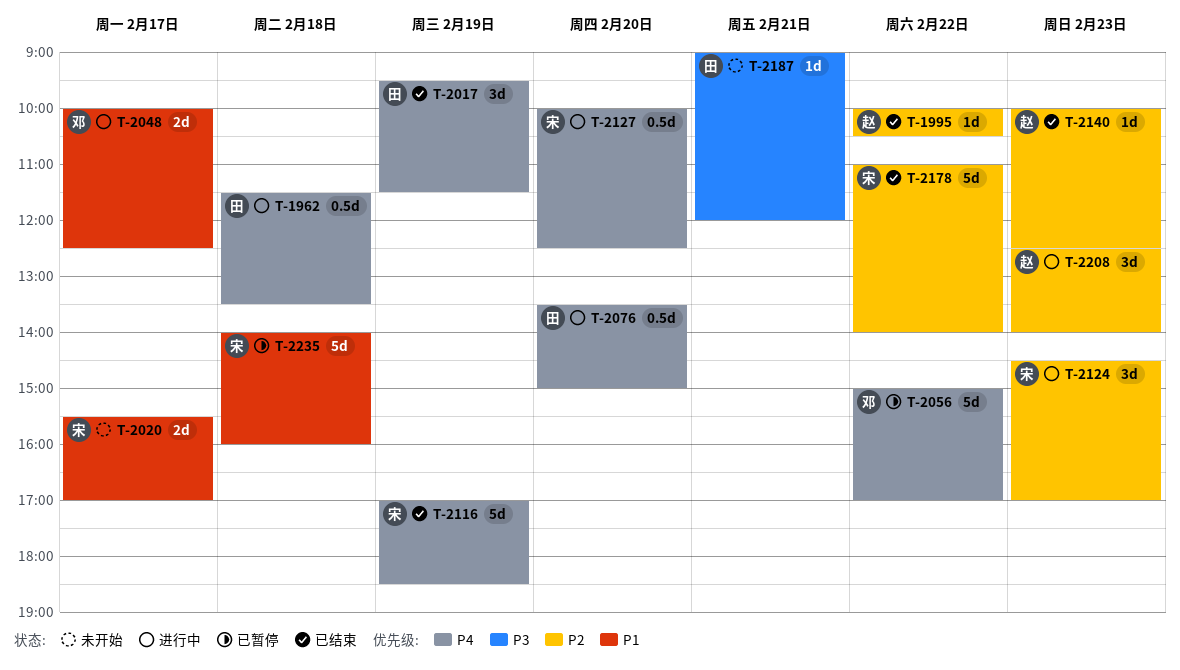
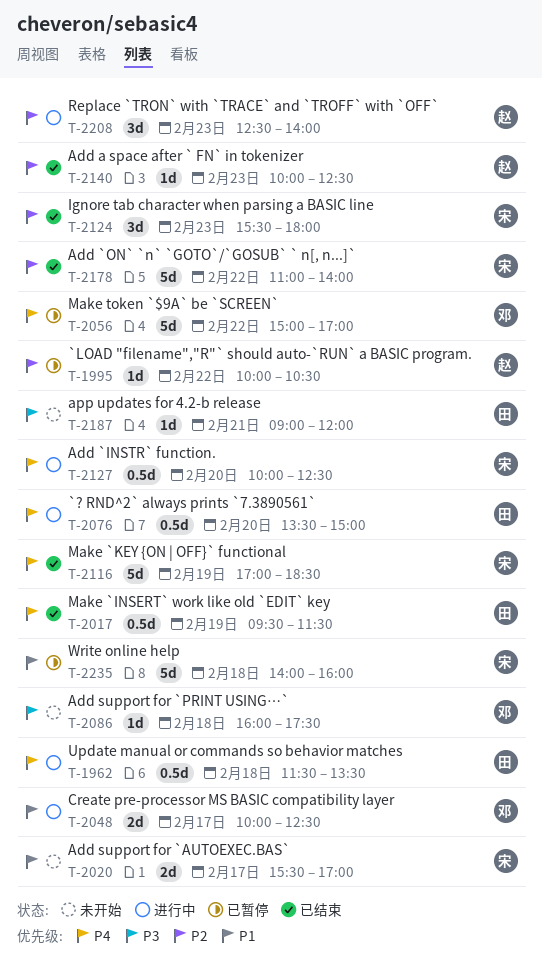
T-1995, status: 已结束 -> 已暂停
T-2017, estimate: 3d -> 0.5d
T-2086: none -> present
T-2124, status: 进行中 -> 已结束
T-2124, begins: 14:30 -> 15:30
T-2124, ends: 17:00 -> 18:00

